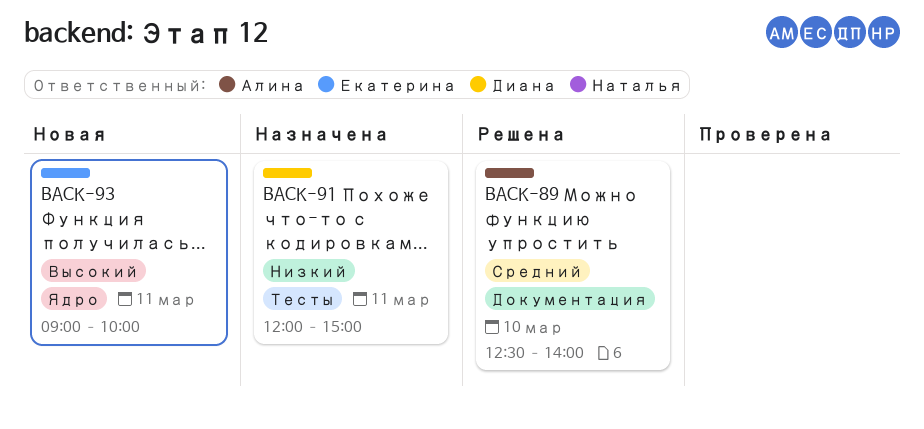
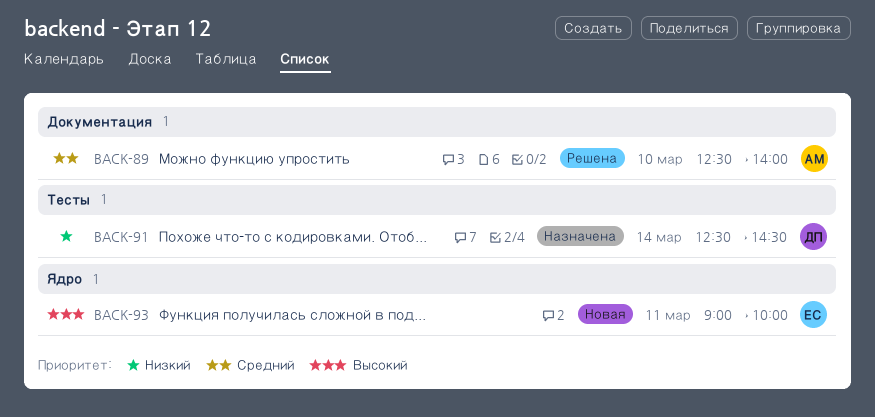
BACK-91, day: Mar 11 -> Mar 14
BACK-91, begins: 12:00 -> 12:30
BACK-91, ends: 15:00 -> 14:30

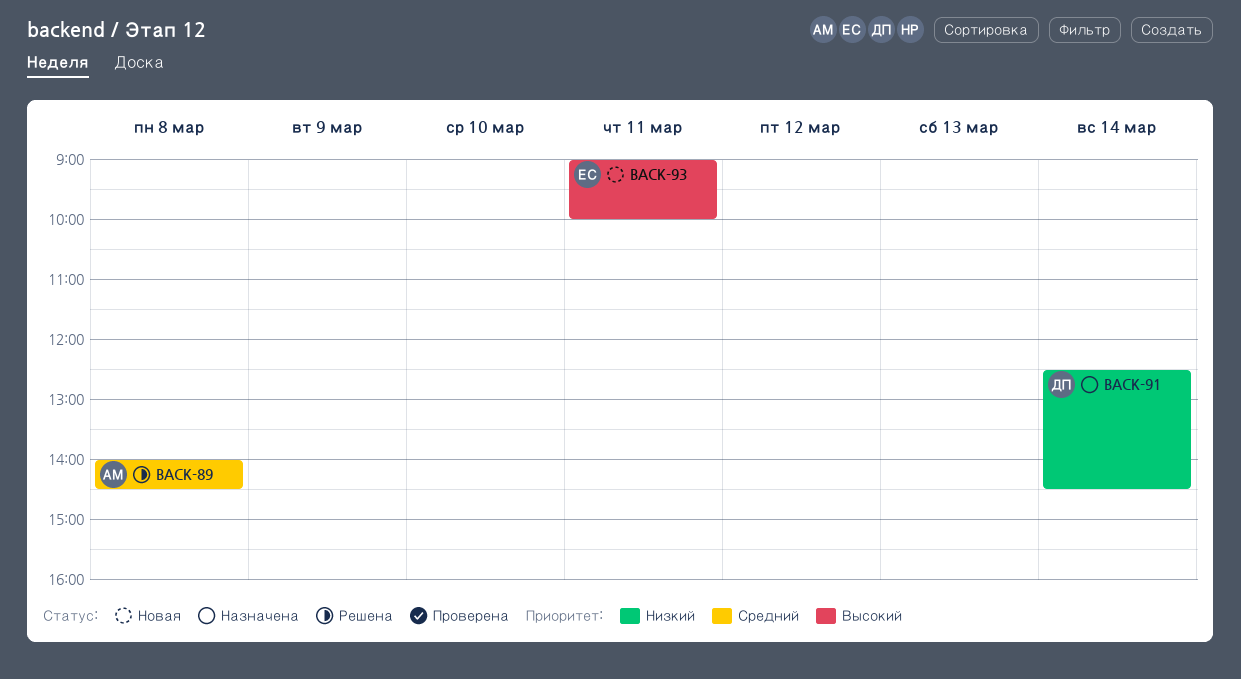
BACK-89, day: Mar 10 -> Mar 8
BACK-89, begins: 12:30 -> 14:00
BACK-89, ends: 14:00 -> 14:30

